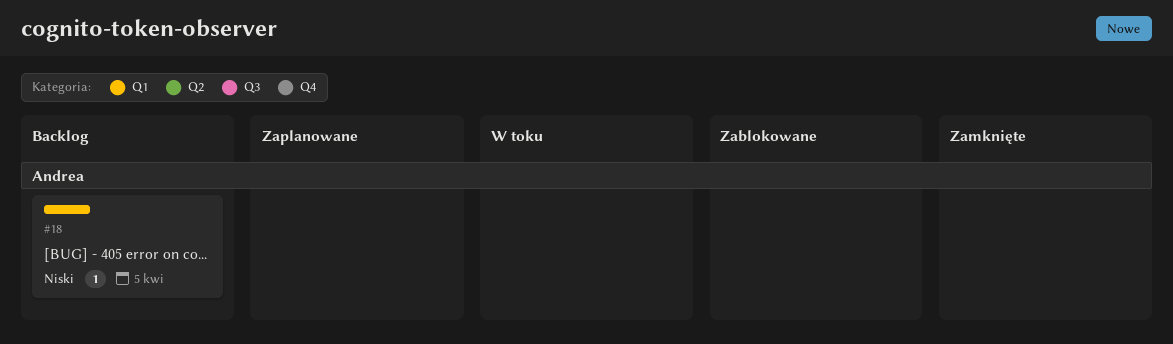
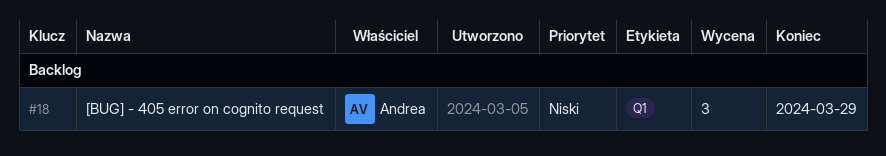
#18, estimate: 1 -> 3
#18, due: Apr 5 -> Mar 29

